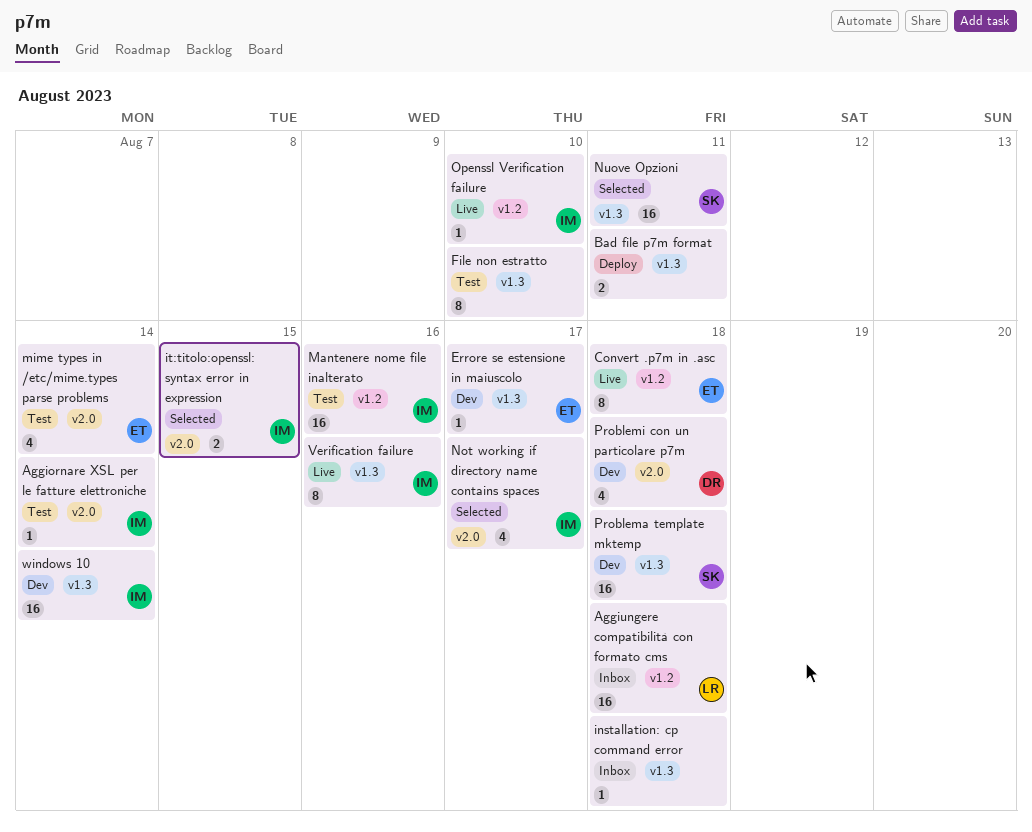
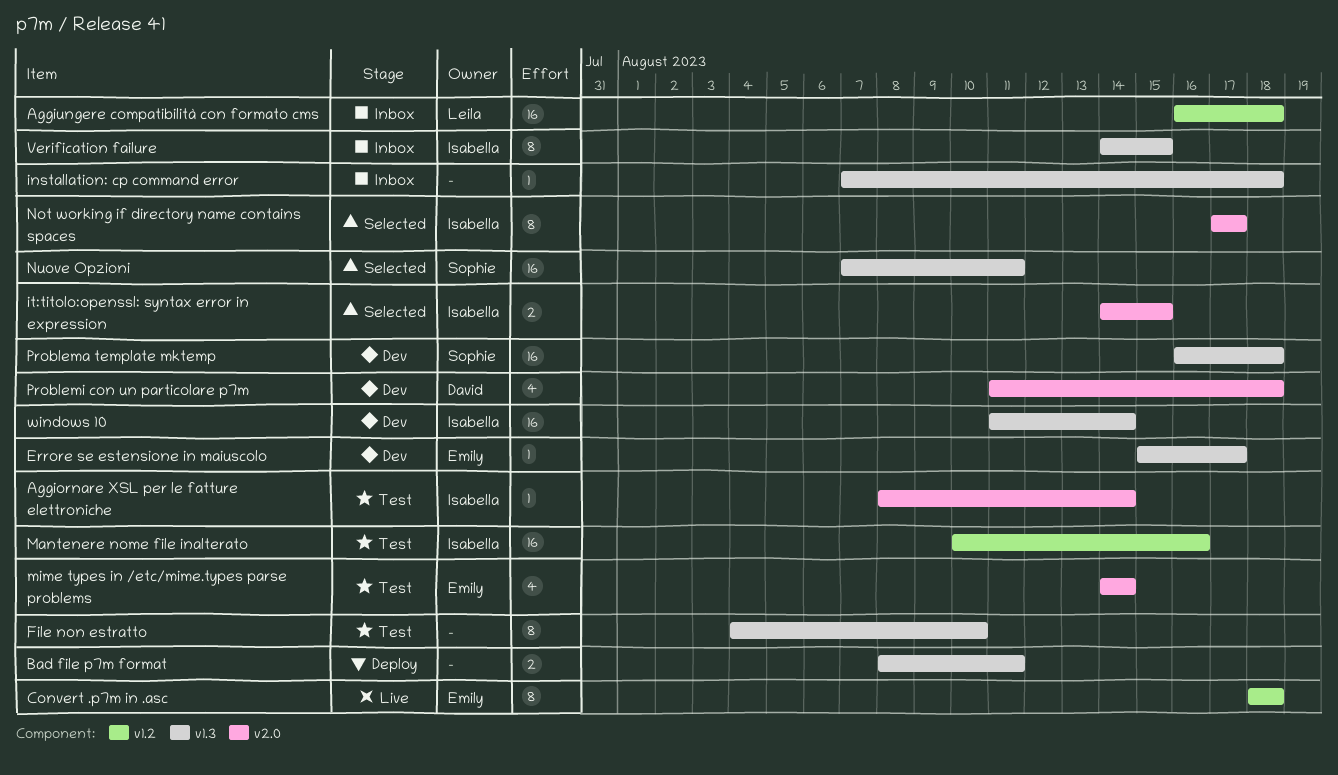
Not working if directory name contains spaces, estimate: 4 -> 8
Openssl Verification failure: present -> none
Verification failure, status: Live -> Inbox
Verification failure, due: Aug 16 -> Aug 15

